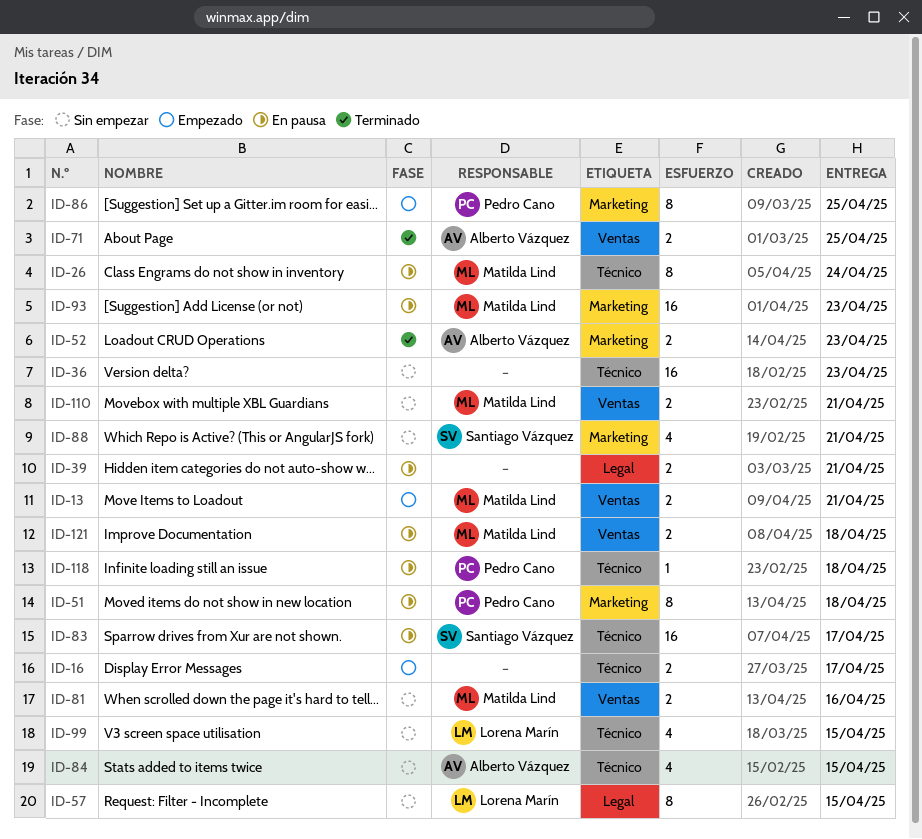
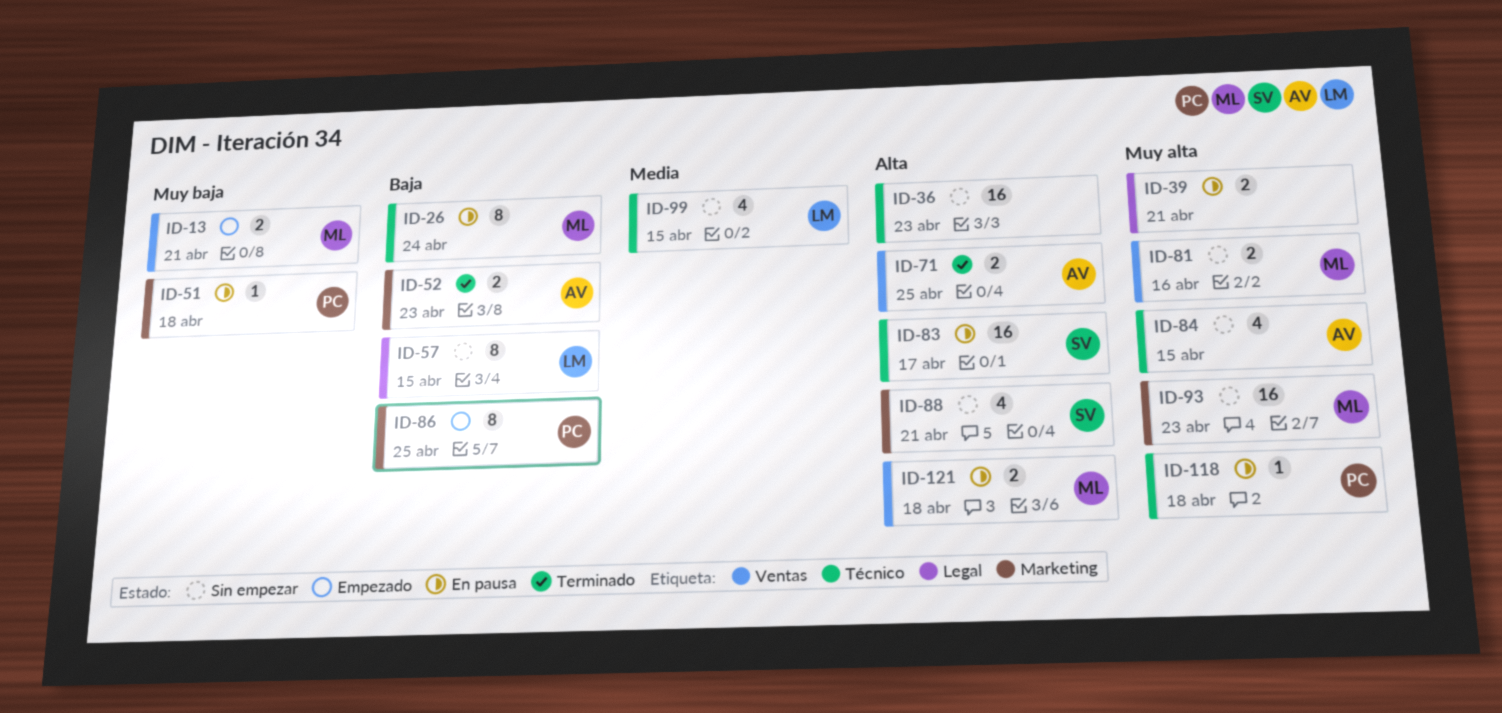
ID-16: present -> none
ID-51, estimate: 8 -> 1
ID-93, status: En pausa -> Sin empezar
ID-110: present -> none

